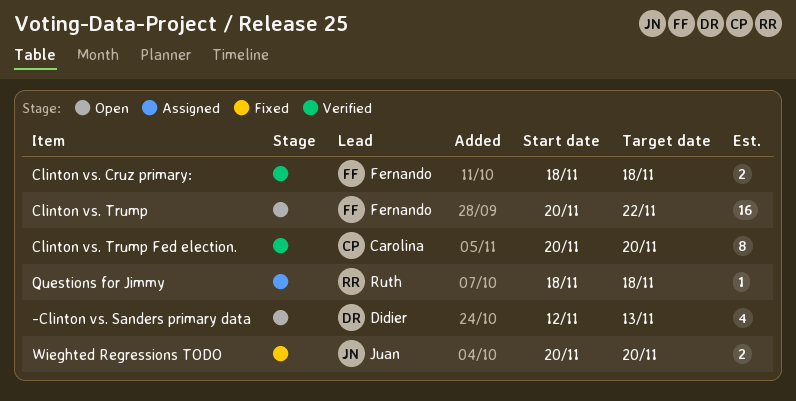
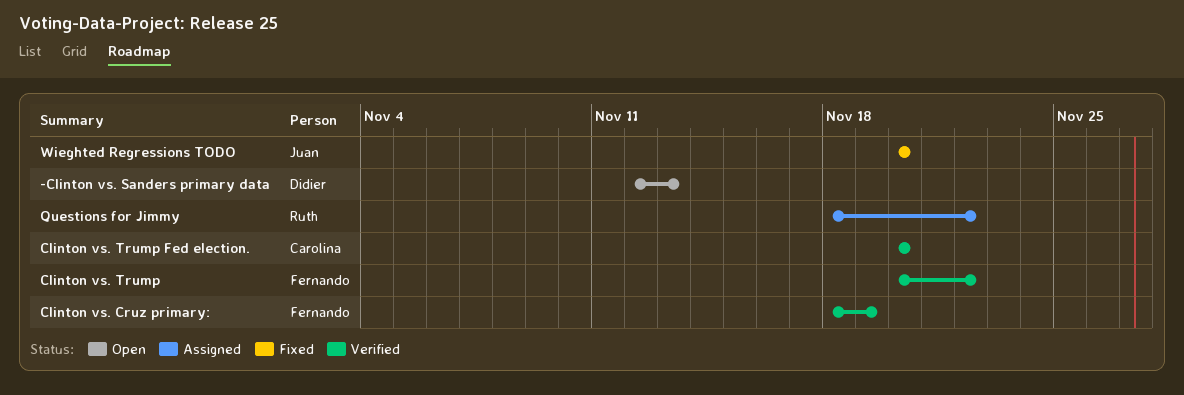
Clinton vs. Cruz primary:, due: Nov 18 -> Nov 19
Clinton vs. Trump, status: Open -> Verified
Questions for Jimmy, due: Nov 18 -> Nov 22

